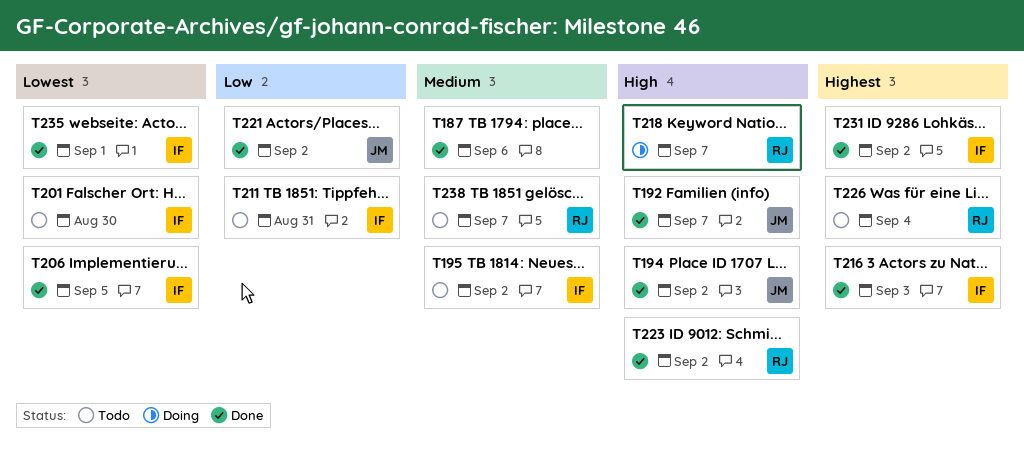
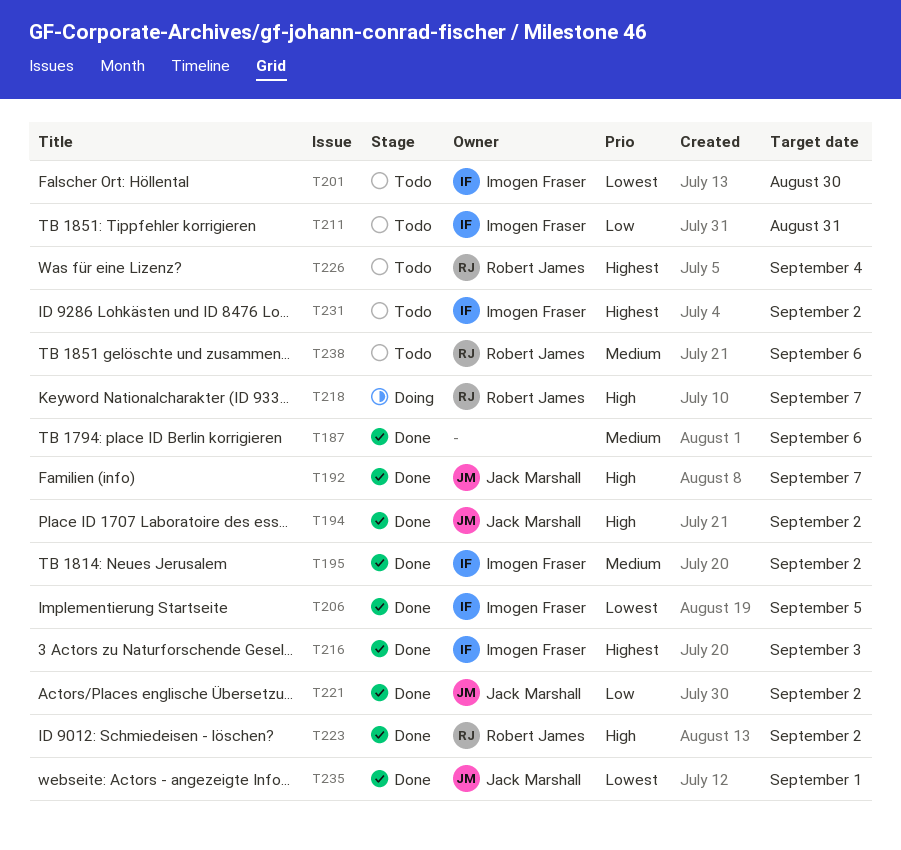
T195, status: Todo -> Done
T231, status: Done -> Todo
T235, owner: Imogen Fraser -> Jack Marshall
T238, due: Sep 7 -> Sep 6

